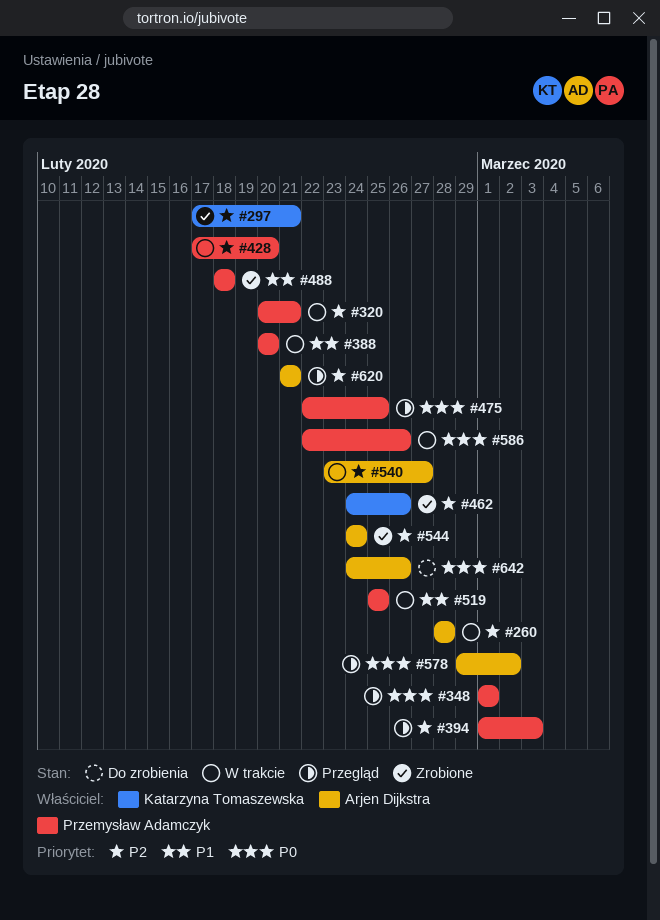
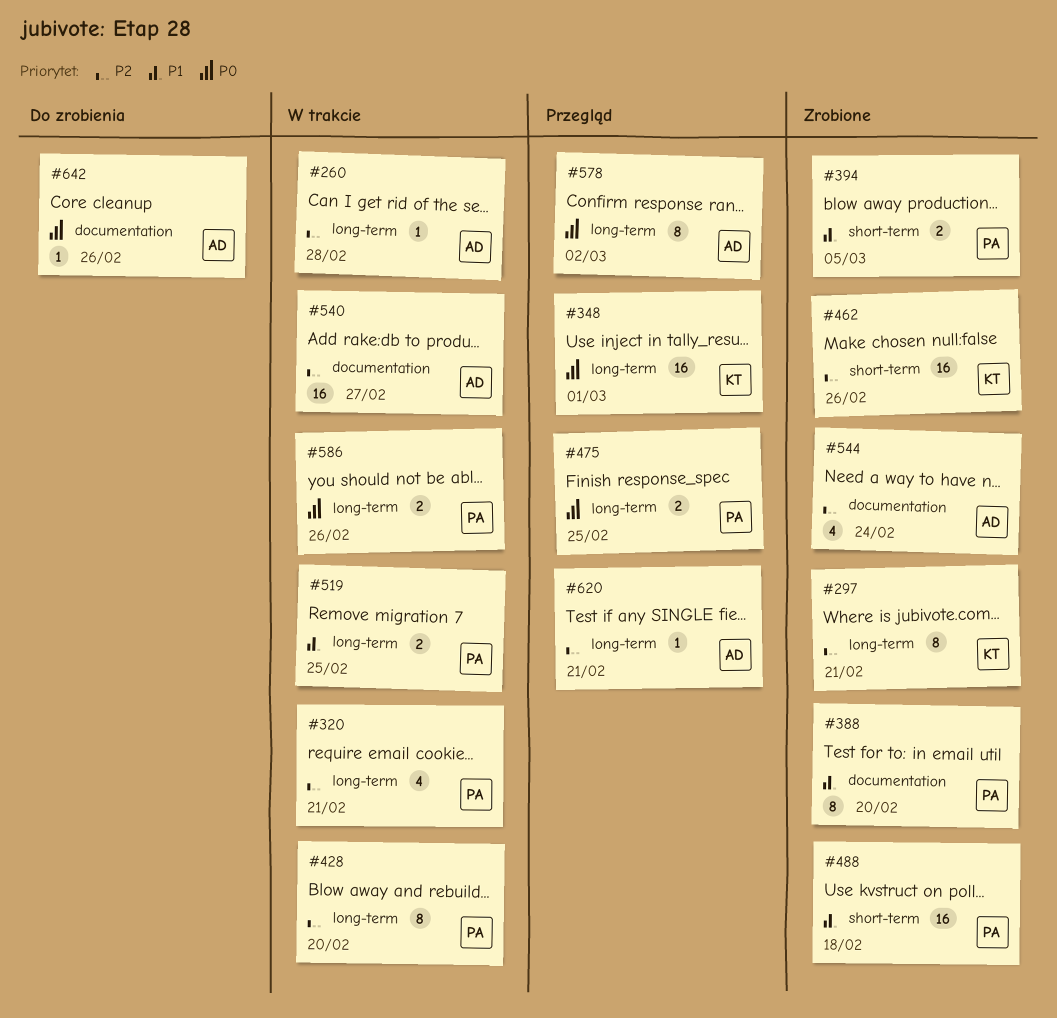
#348, owner: Przemysław Adamczyk -> Katarzyna Tomaszewska
#388, status: W trakcie -> Zrobione
#394, status: Przegląd -> Zrobione
#394, priority: P2 -> P1
#394, due: Mar 3 -> Mar 5

